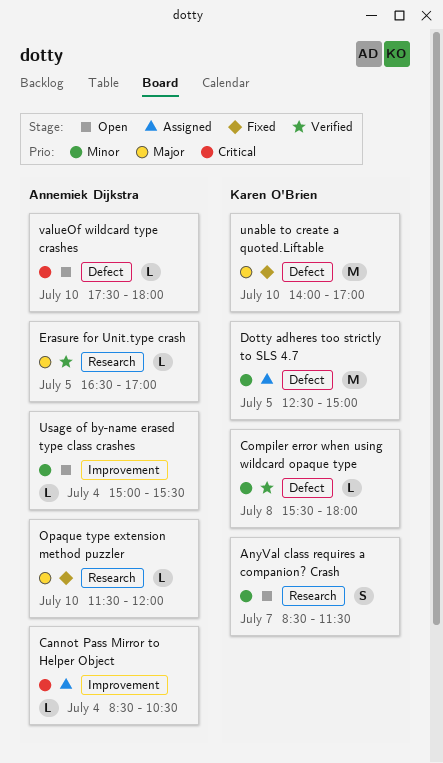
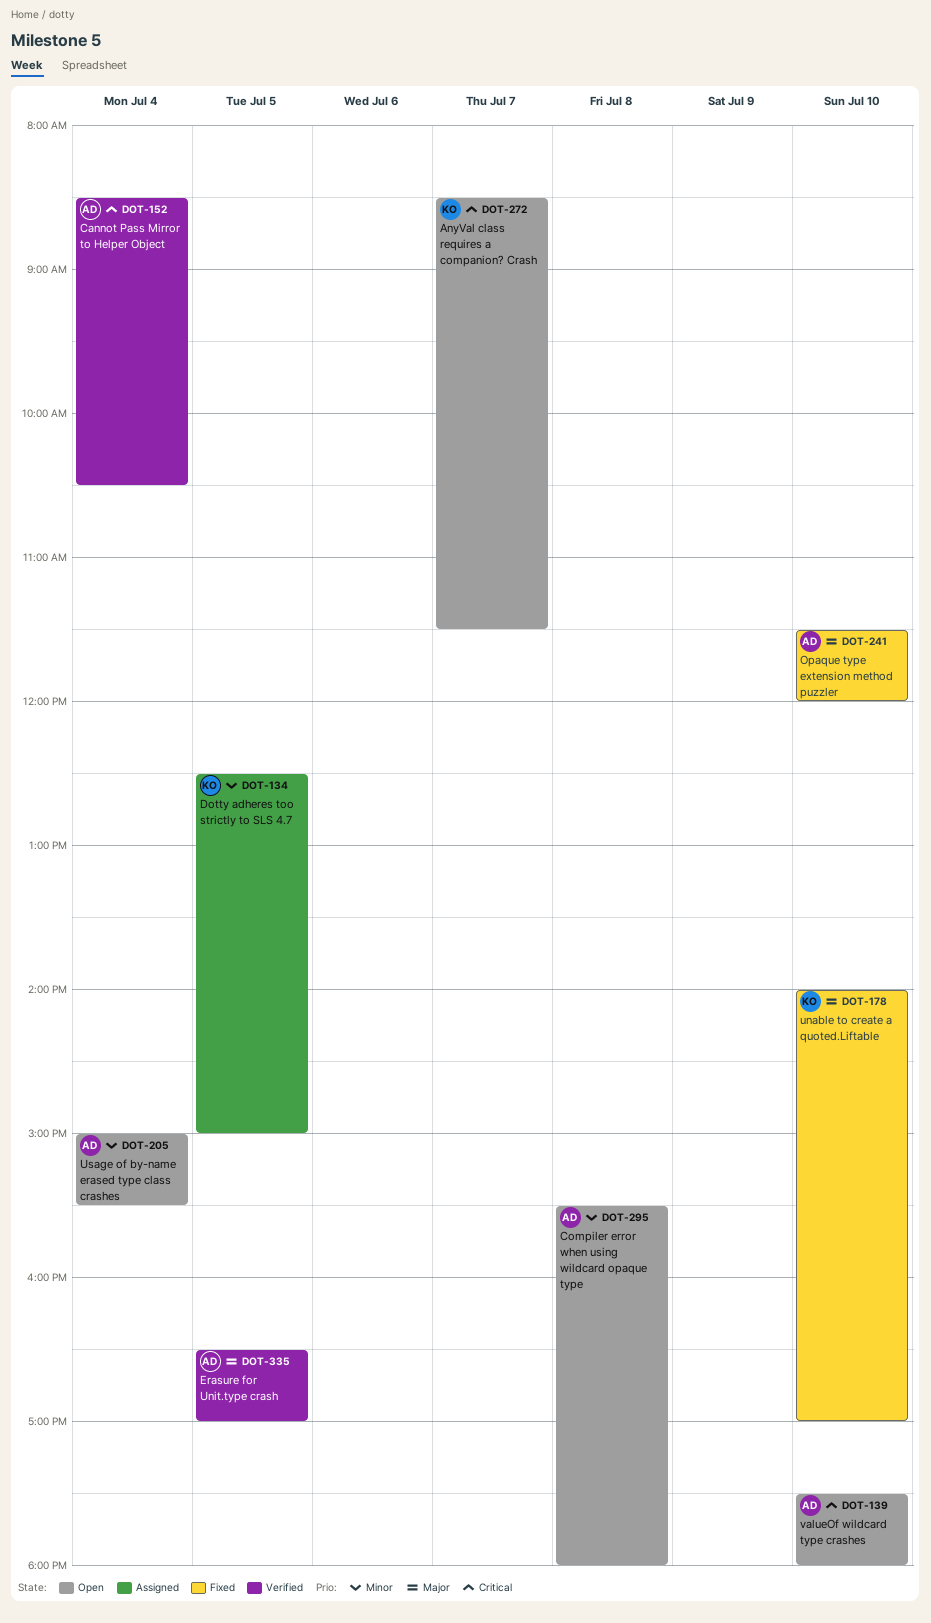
AnyVal class requires a companion? Crash, priority: Minor -> Critical
Cannot Pass Mirror to Helper Object, status: Assigned -> Verified
Compiler error when using wildcard opaque type, status: Verified -> Open
Compiler error when using wildcard opaque type, owner: Karen O'Brien -> Annemiek Dijkstra

